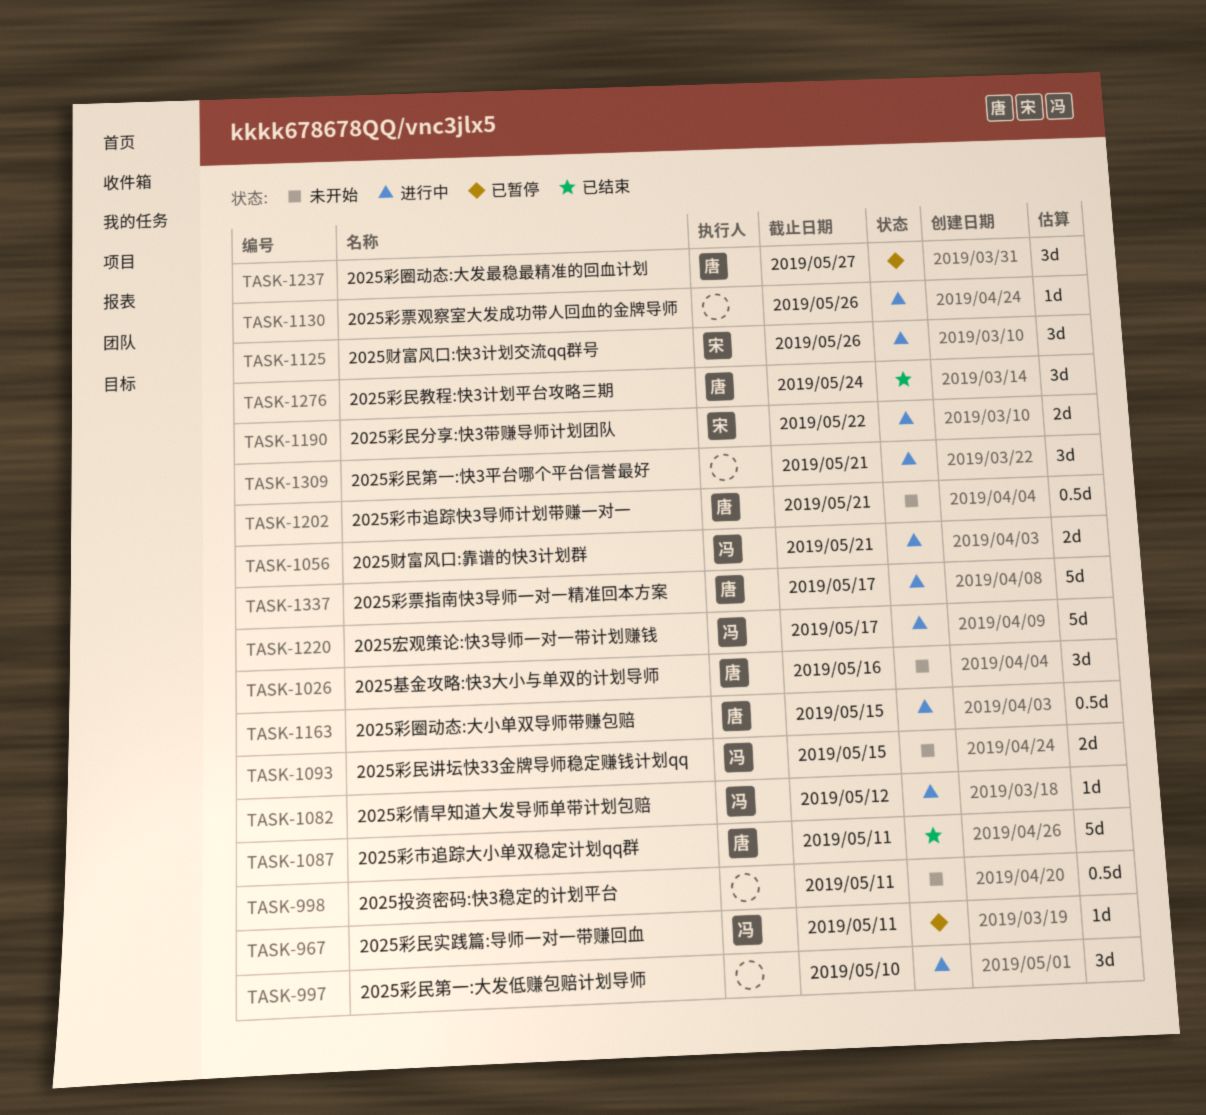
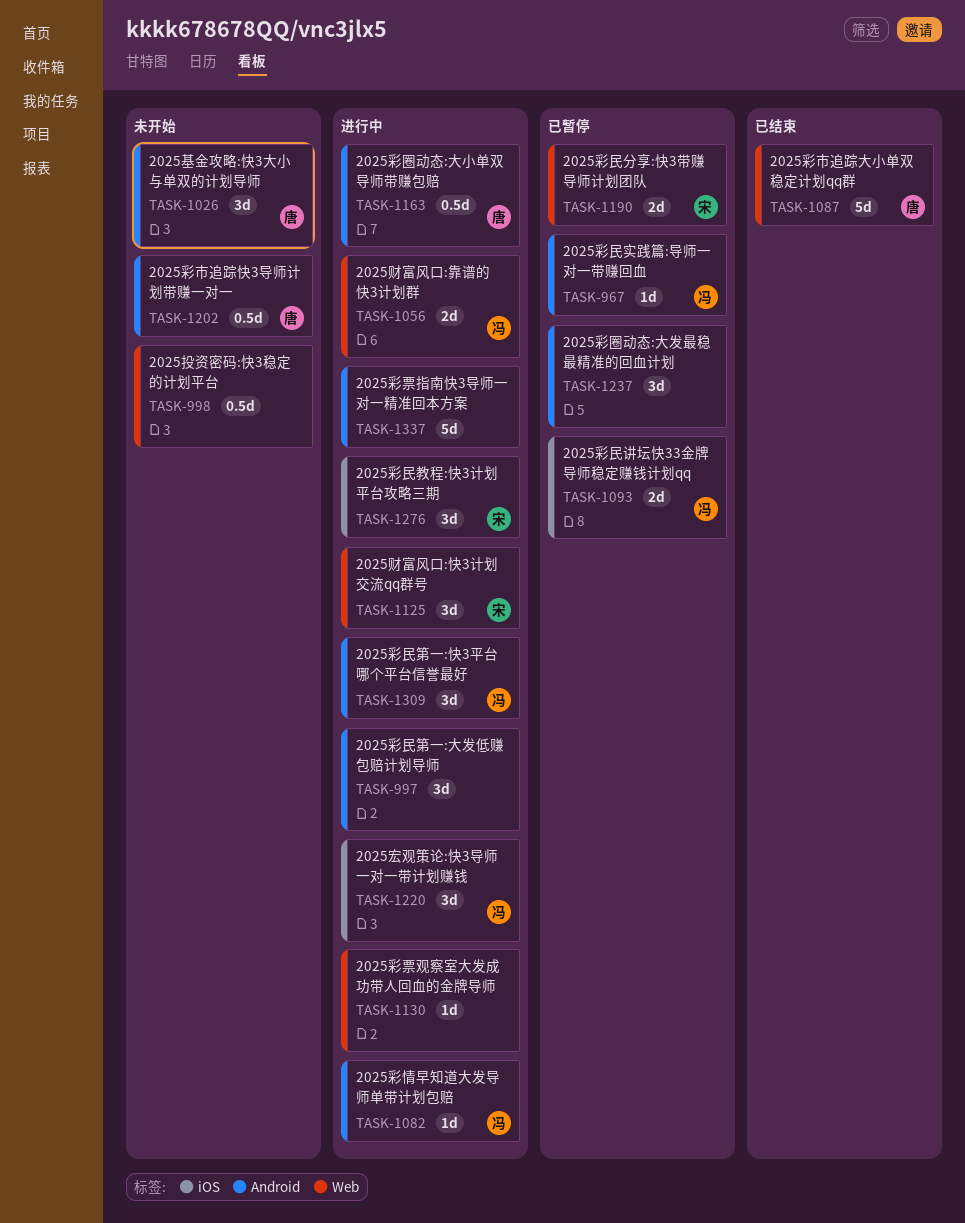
TASK-1093, status: 未开始 -> 已暂停
TASK-1190, status: 进行中 -> 已暂停
TASK-1220, estimate: 5d -> 3d
TASK-1237, owner: 唐 -> none
TASK-1276, status: 已结束 -> 进行中
TASK-1276, owner: 唐 -> 宋
TASK-1309, owner: none -> 冯
TASK-1337, owner: 唐 -> none

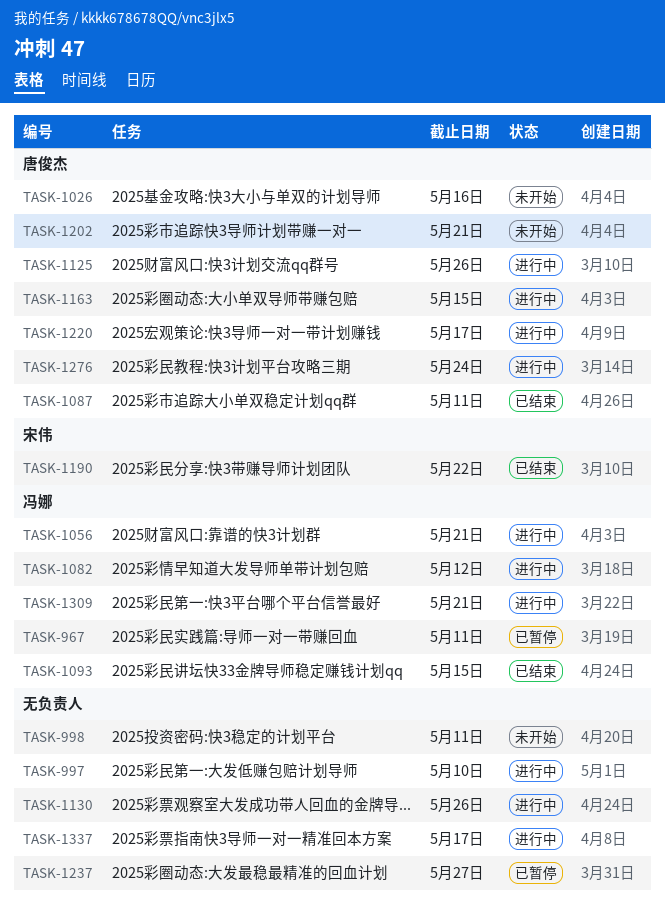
TASK-1093, status: 已暂停 -> 已结束
TASK-1125, owner: 宋伟 -> 唐俊杰
TASK-1190, status: 已暂停 -> 已结束
TASK-1220, owner: 冯娜 -> 唐俊杰
TASK-1276, owner: 宋伟 -> 唐俊杰

